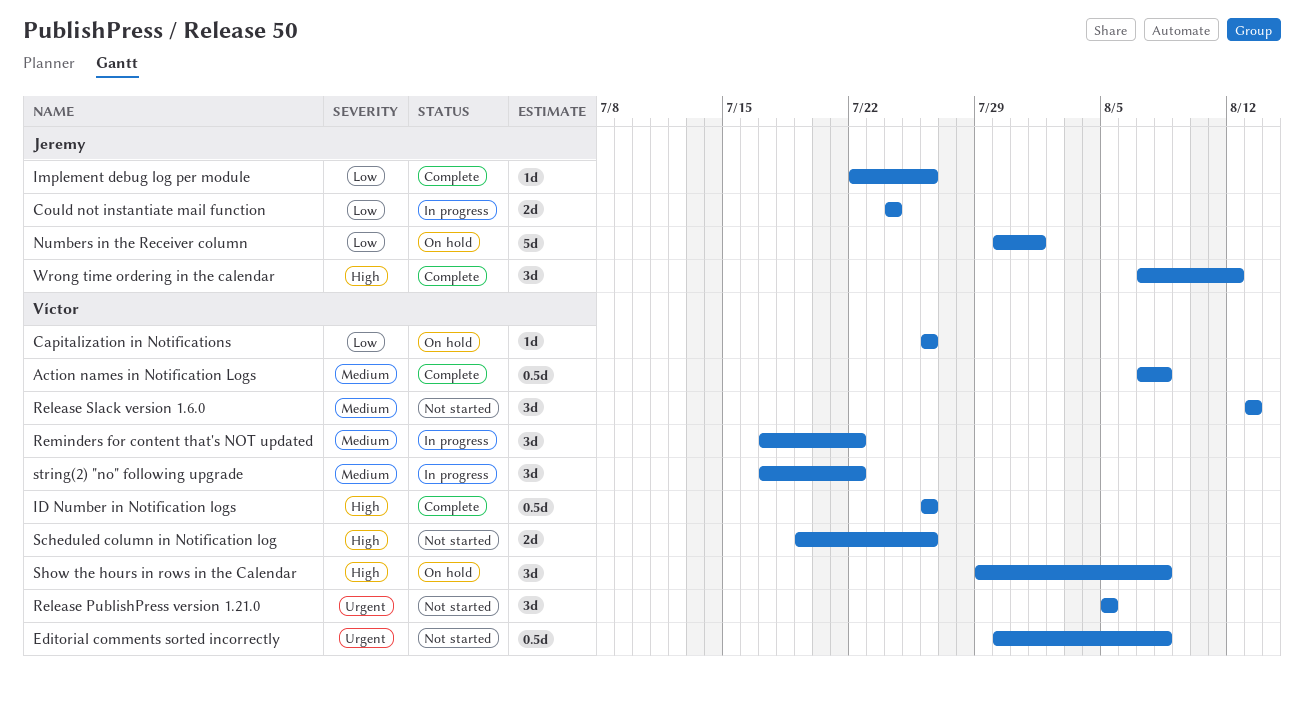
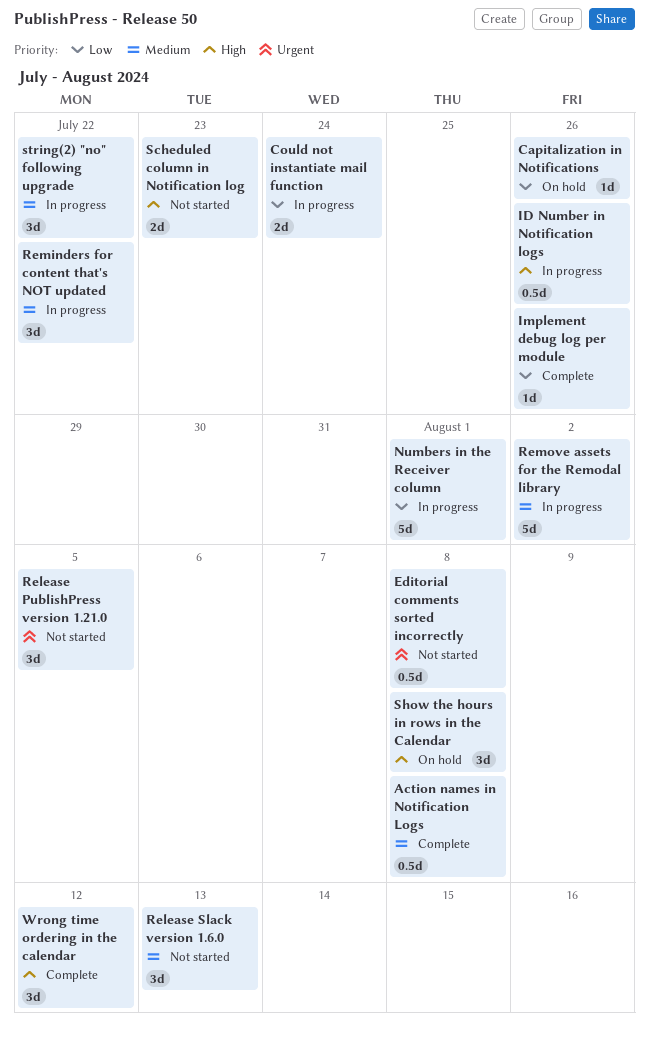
ID Number in Notification logs, status: Complete -> In progress
Numbers in the Receiver column, status: On hold -> In progress
Remove assets for the Remodal library: none -> present
Scheduled column in Notification log, due: Jul 26 -> Jul 23

